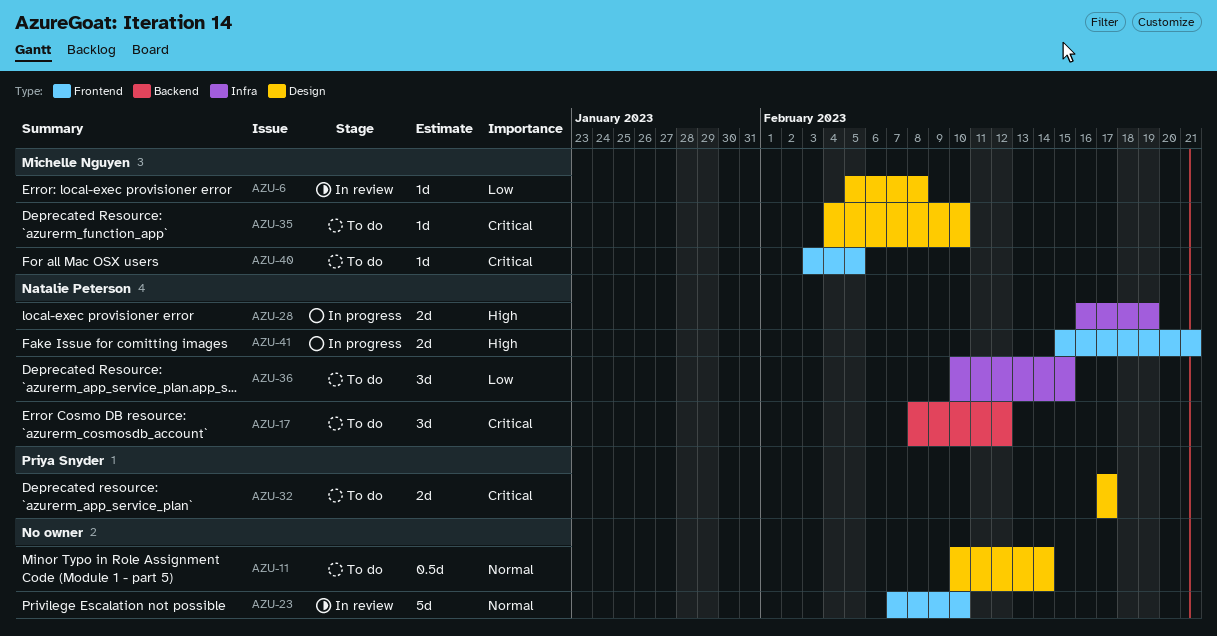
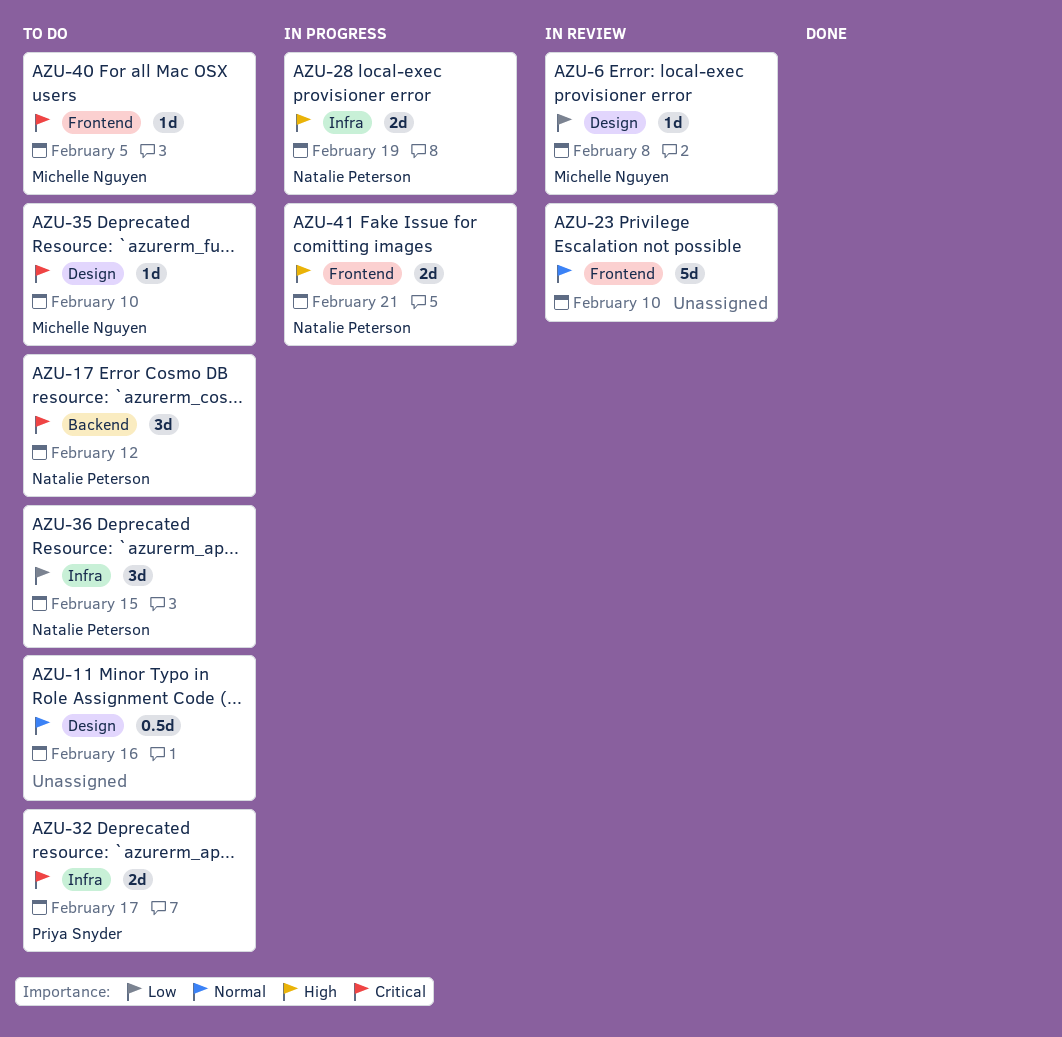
AZU-11, due: Feb 14 -> Feb 16
AZU-32, label: Design -> Infra

